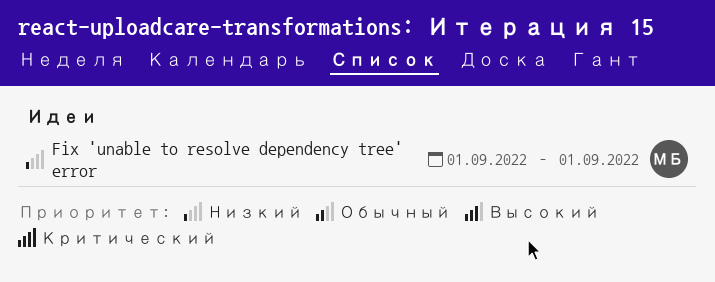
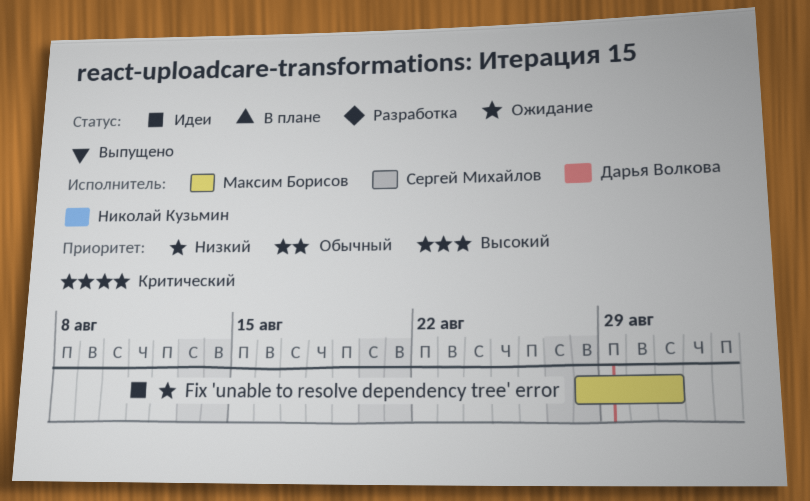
Fix 'unable to resolve dependency tree' error, start: Sep 1 -> Aug 28
Fix 'unable to resolve dependency tree' error, due: Sep 1 -> Aug 31

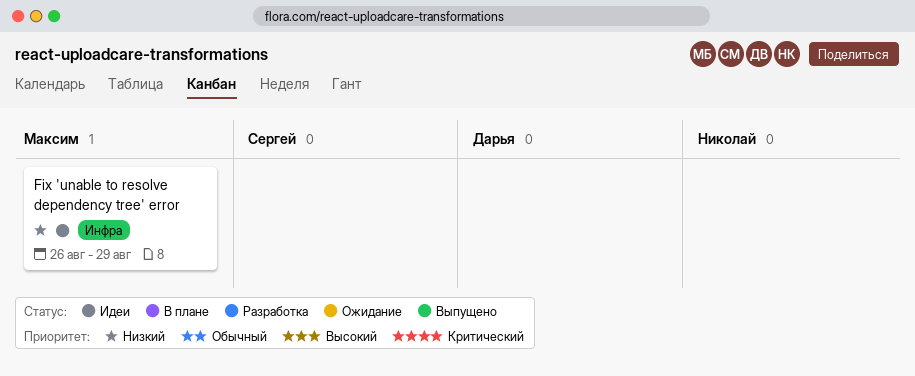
Fix 'unable to resolve dependency tree' error, start: Aug 28 -> Aug 26
Fix 'unable to resolve dependency tree' error, due: Aug 31 -> Aug 29

